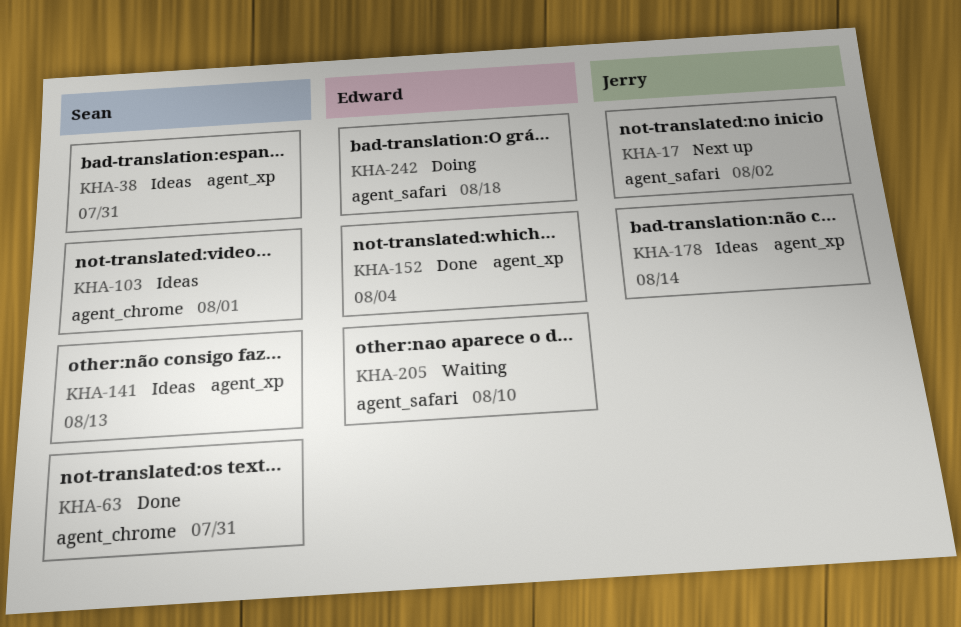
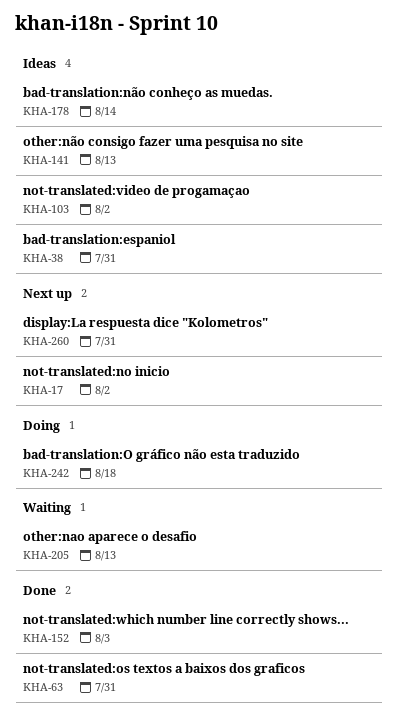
KHA-103, due: Aug 1 -> Aug 2
KHA-152, due: Aug 4 -> Aug 3
KHA-205, due: Aug 10 -> Aug 13
KHA-260: none -> present

